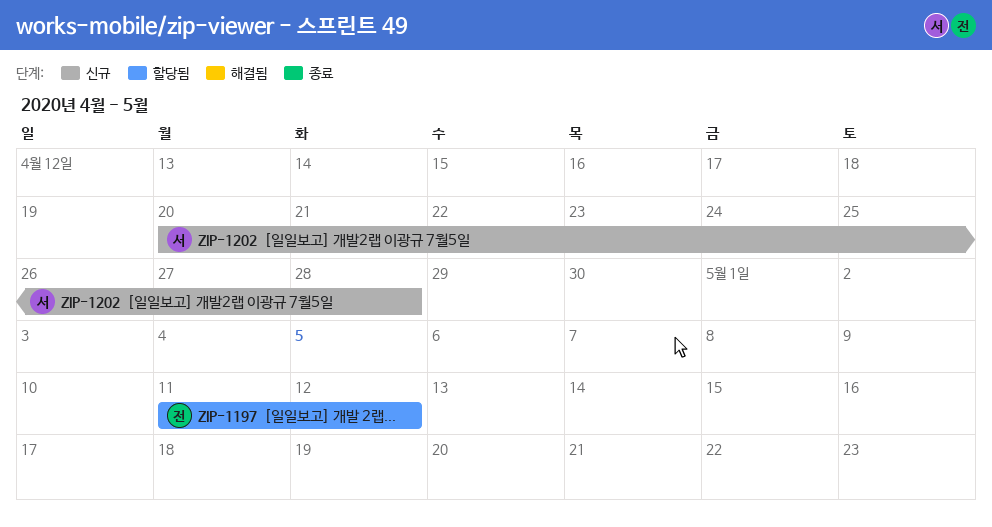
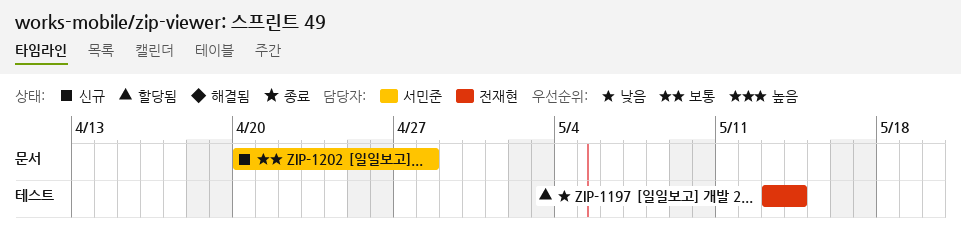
ZIP-1197, start: May 11 -> May 13
ZIP-1197, due: May 12 -> May 14

